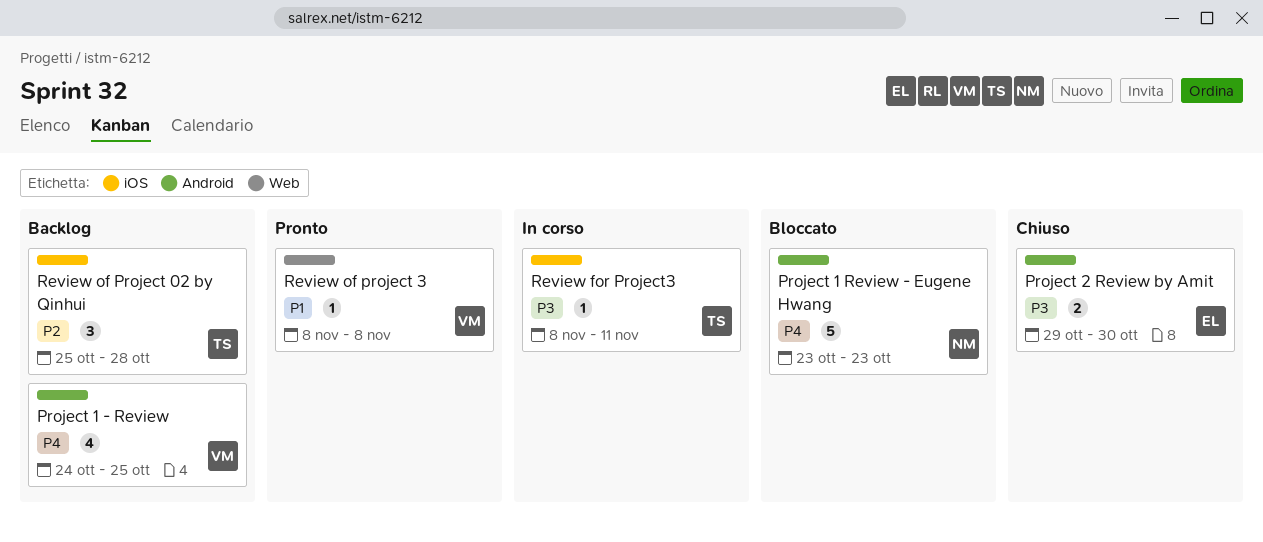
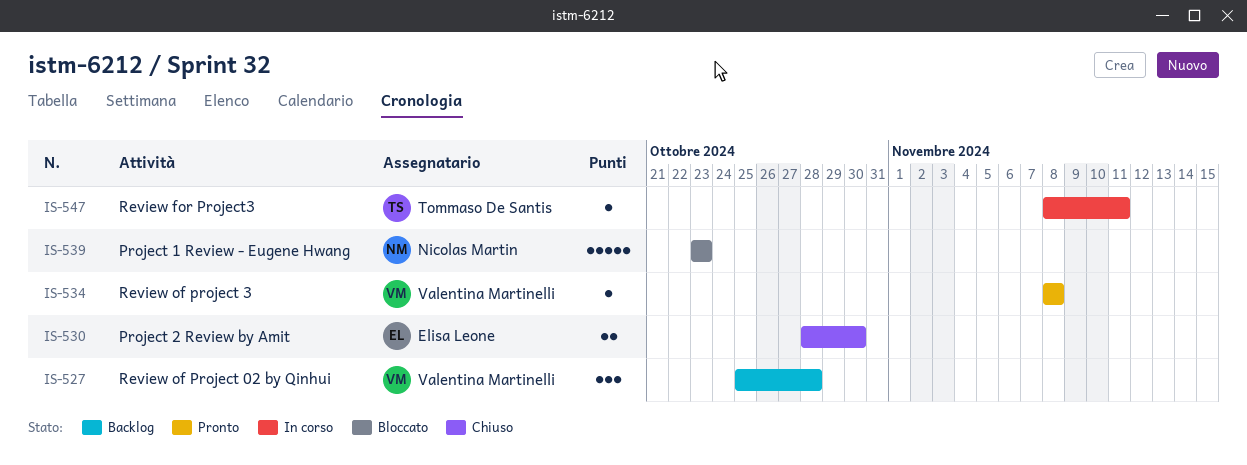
Project 1 - Review: present -> none
Project 2 Review by Amit, start: Oct 29 -> Oct 28
Review of Project 02 by Qinhui, owner: Tommaso De Santis -> Valentina Martinelli

